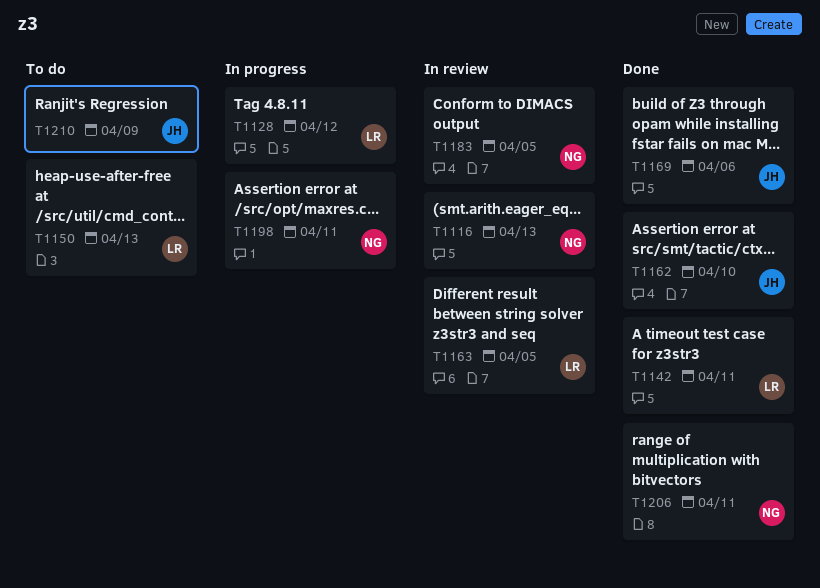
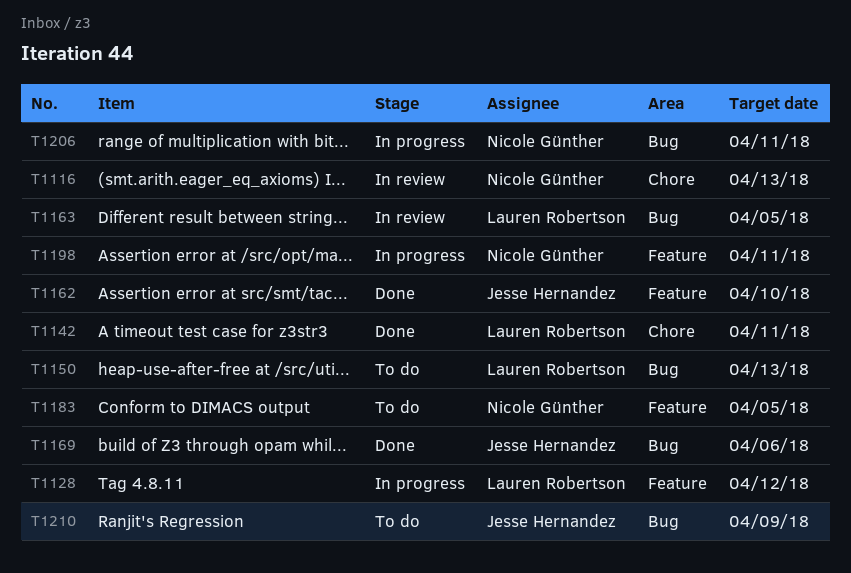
T1183, status: In review -> To do
T1206, status: Done -> In progress

